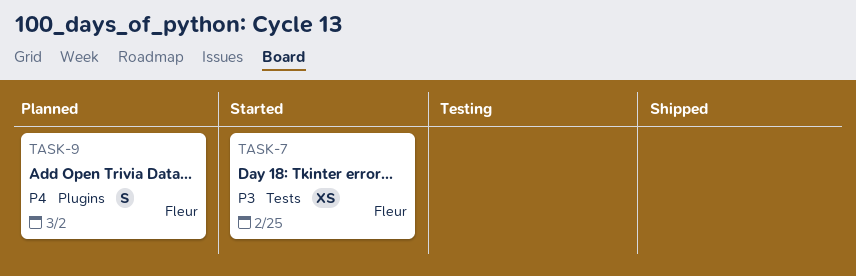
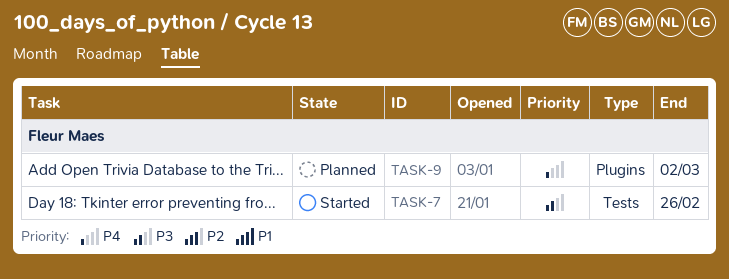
TASK-7, due: Feb 25 -> Feb 26

